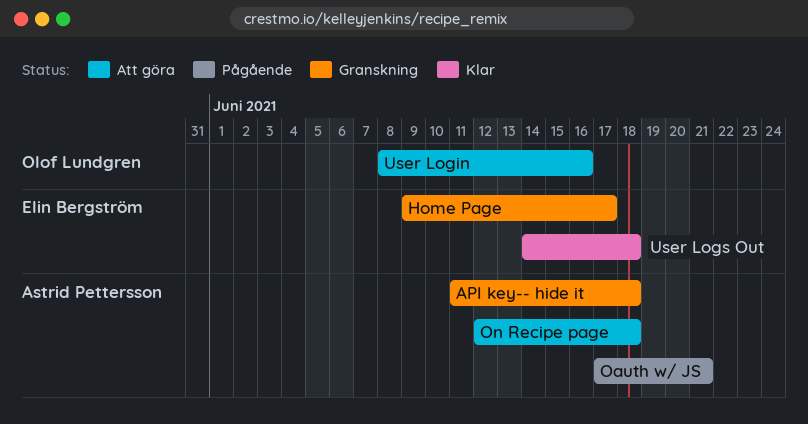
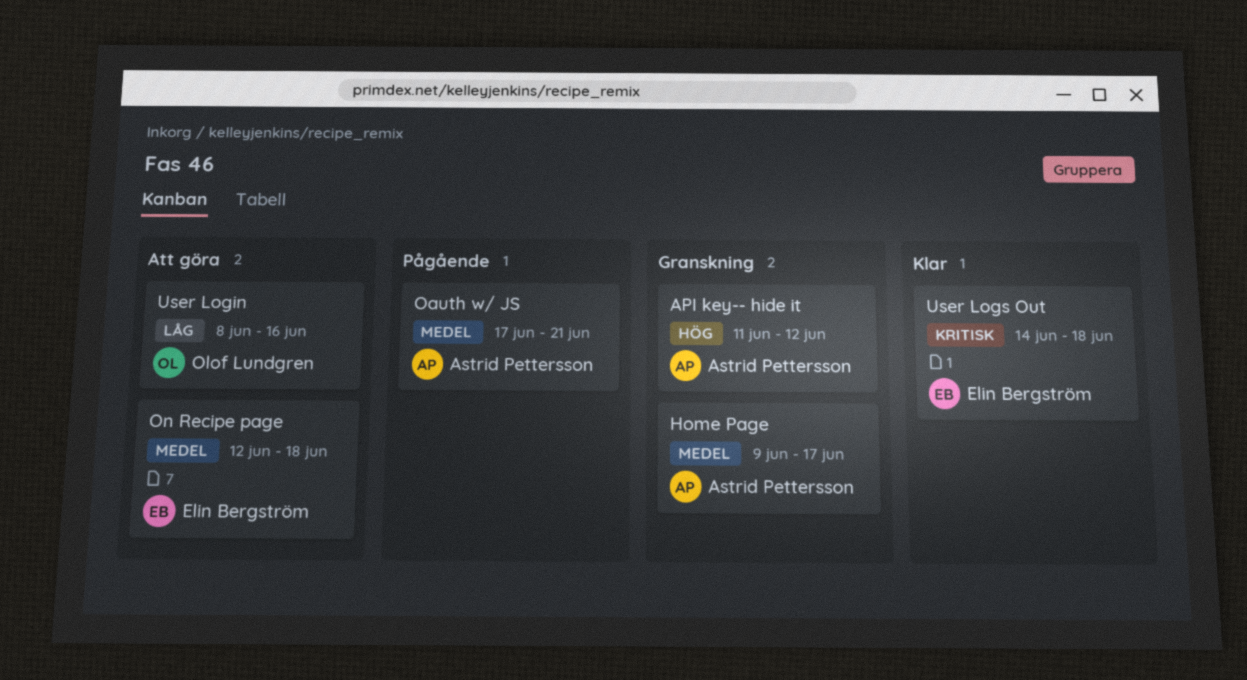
API key-- hide it, due: Jun 18 -> Jun 12
Home Page, owner: Elin Bergström -> Astrid Pettersson
On Recipe page, owner: Astrid Pettersson -> Elin Bergström

